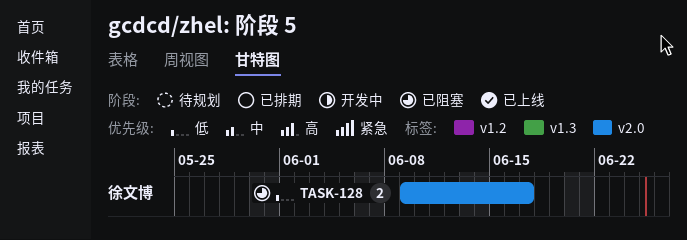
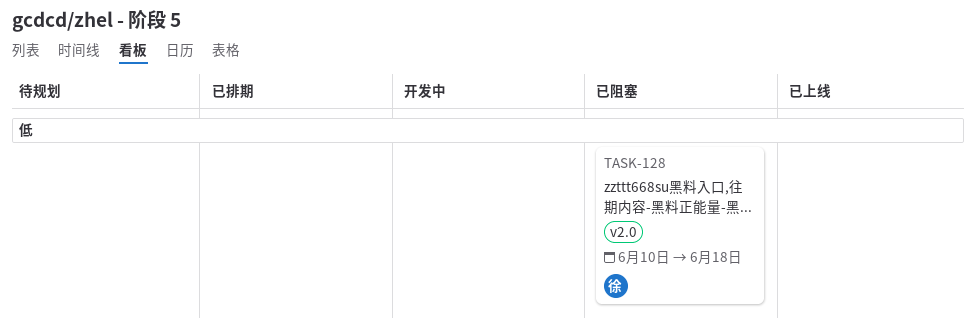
TASK-128, start: Jun 9 -> Jun 10
TASK-128, due: Jun 17 -> Jun 18

